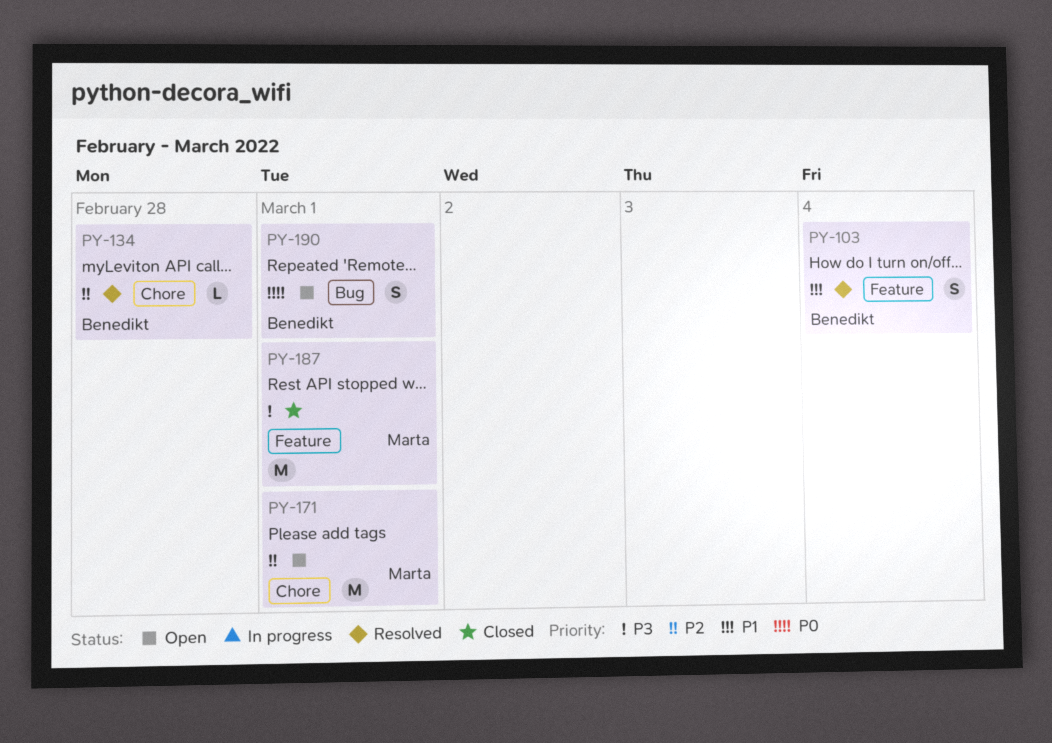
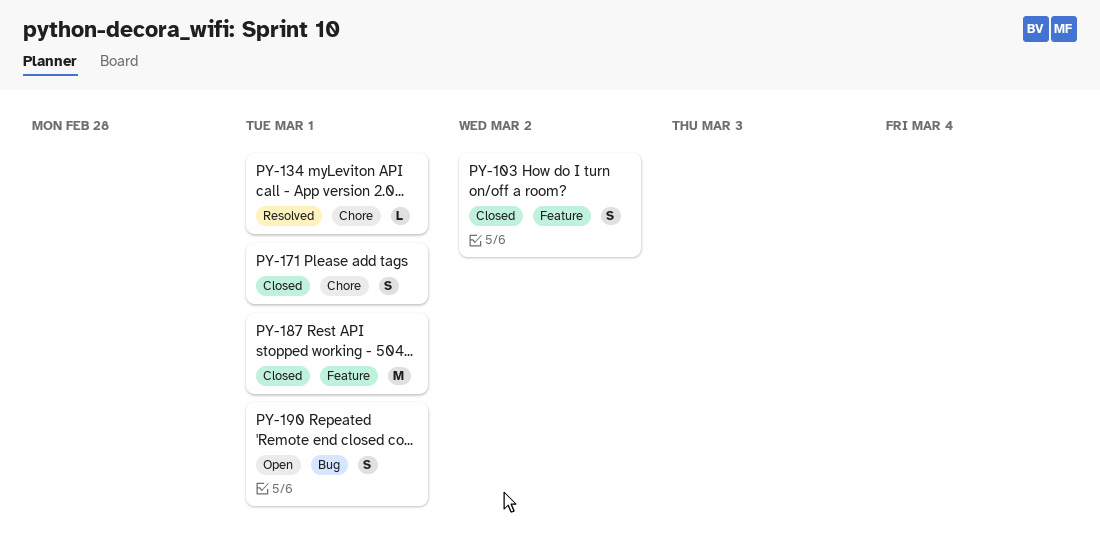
PY-103, status: Resolved -> Closed
PY-103, due: Mar 4 -> Mar 2
PY-134, due: Feb 28 -> Mar 1
PY-171, status: Open -> Closed
PY-171, estimate: M -> S

